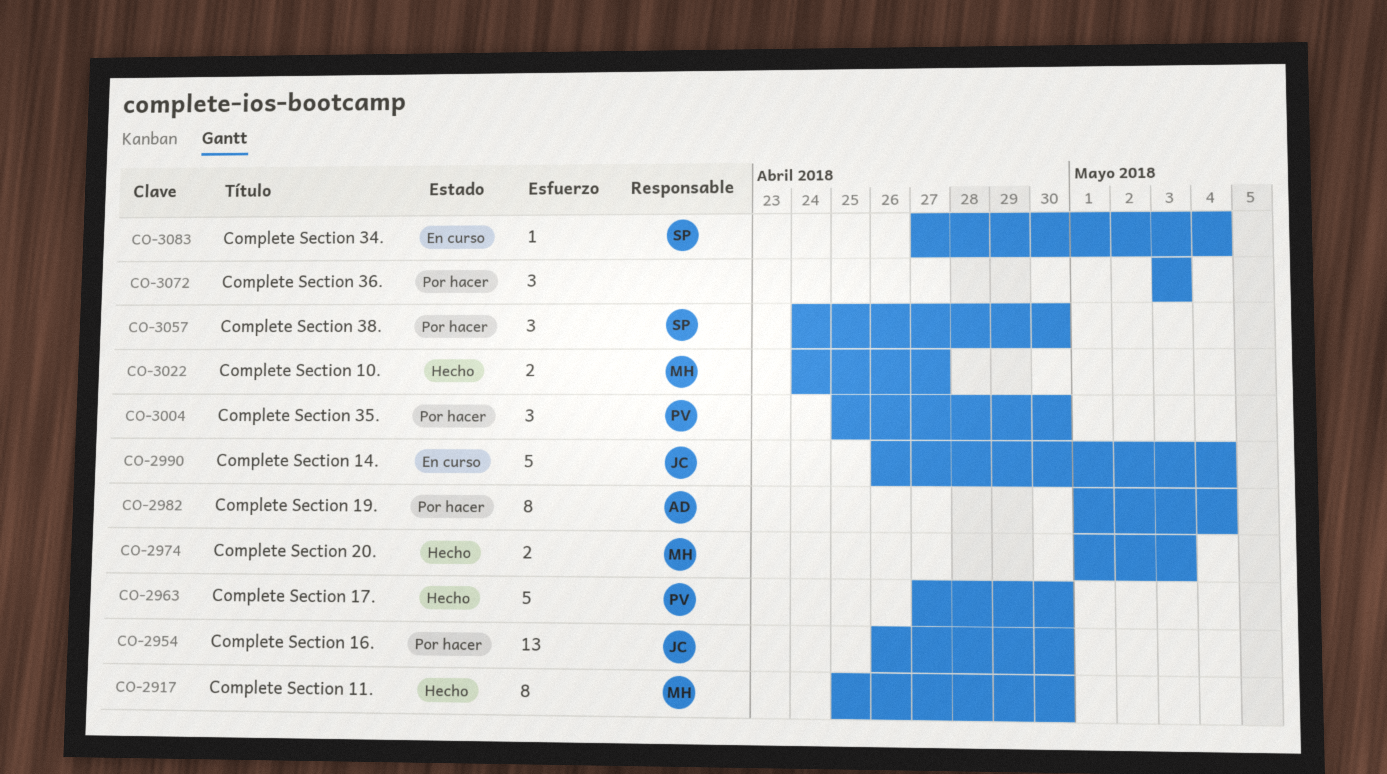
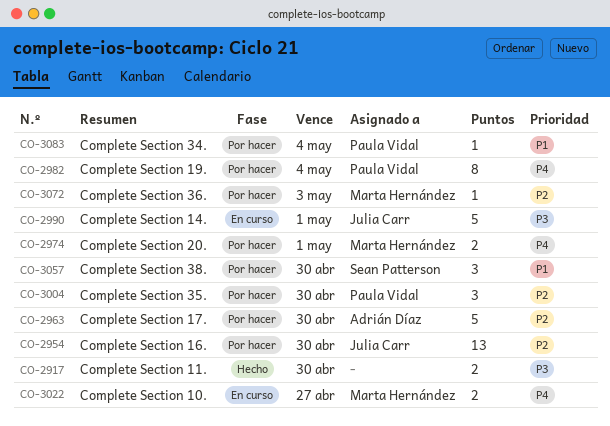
CO-2917, owner: Marta Hernández -> none
CO-2917, estimate: 8 -> 2
CO-2963, status: Hecho -> Por hacer
CO-2963, owner: Paula Vidal -> Adrián Díaz
CO-2974, status: Hecho -> Por hacer
CO-2974, due: May 3 -> May 1
CO-2982, owner: Adrián Díaz -> Paula Vidal
CO-2990, due: May 4 -> May 1
CO-3022, status: Hecho -> En curso
CO-3072, owner: none -> Marta Hernández
CO-3072, estimate: 3 -> 1
CO-3083, status: En curso -> Por hacer
CO-3083, owner: Sean Patterson -> Paula Vidal

